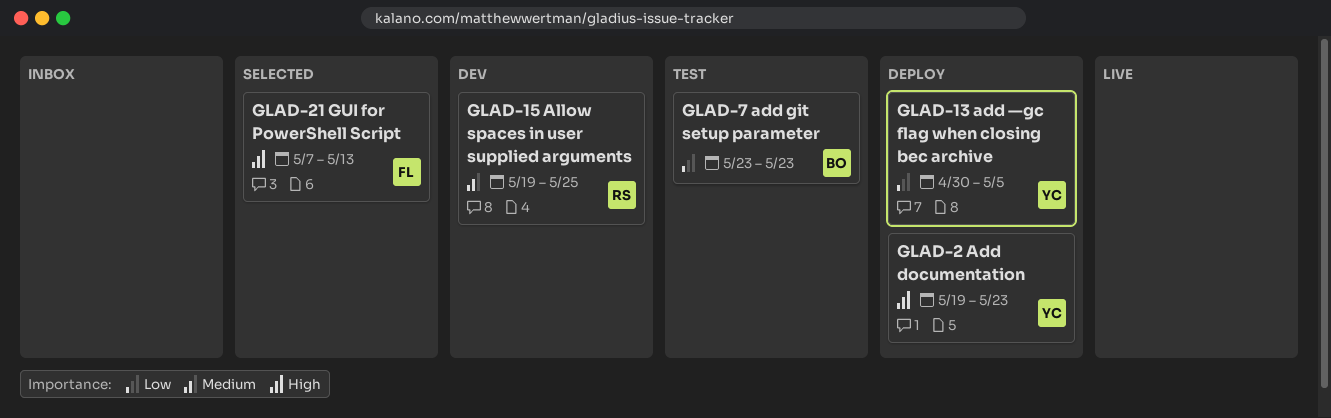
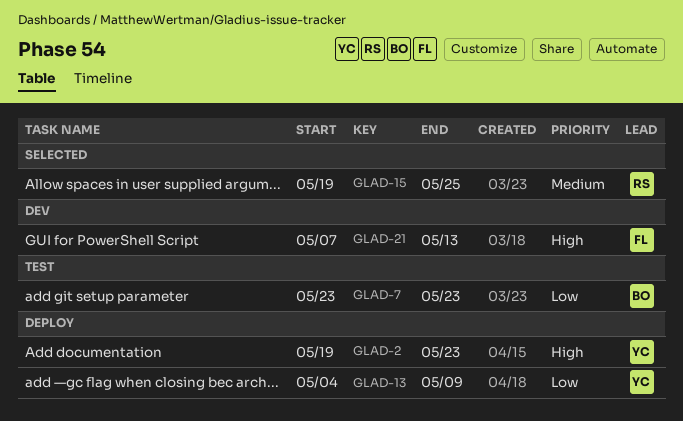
GLAD-13, start: Apr 30 -> May 4
GLAD-13, due: May 5 -> May 9
GLAD-15, status: Dev -> Selected
GLAD-21, status: Selected -> Dev

